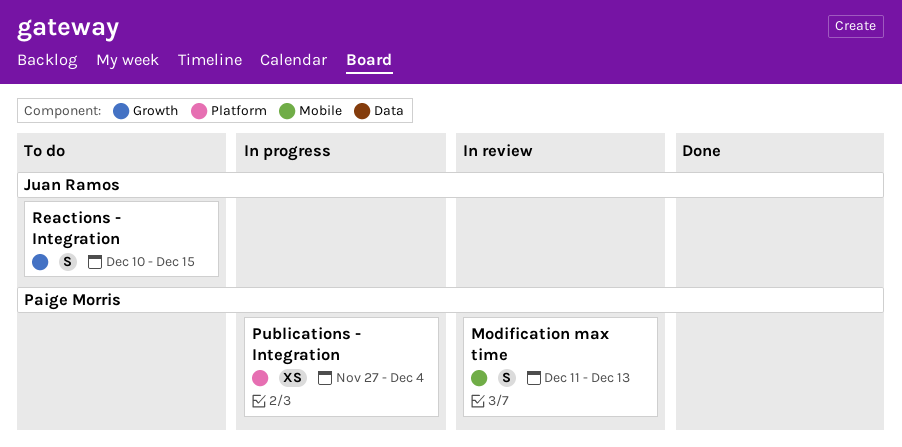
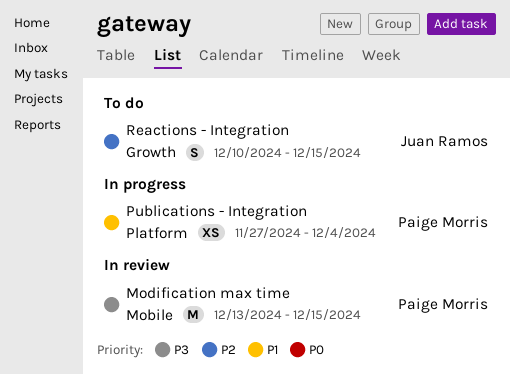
Modification max time, estimate: S -> M
Modification max time, start: Dec 11 -> Dec 13
Modification max time, due: Dec 13 -> Dec 15

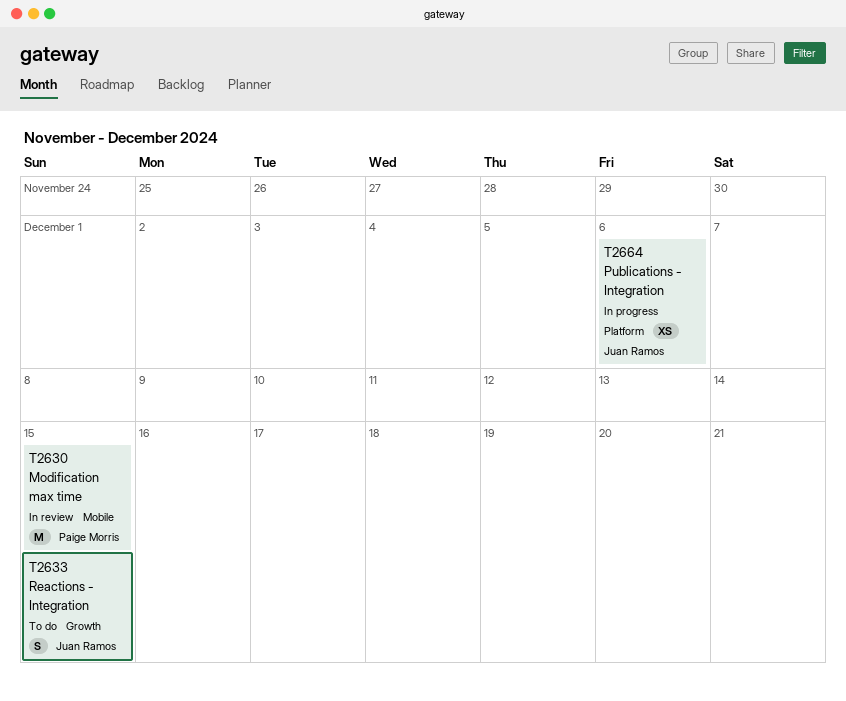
Publications - Integration, owner: Paige Morris -> Juan Ramos
Publications - Integration, due: Dec 4 -> Dec 6

